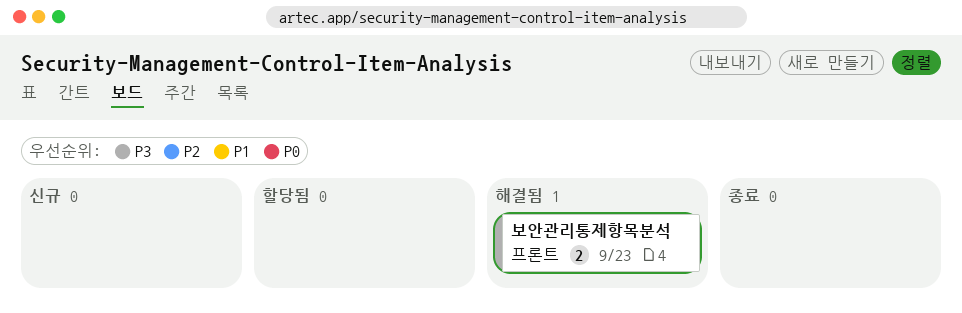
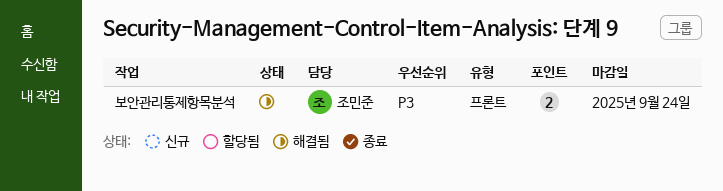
보안관리통제항목분석, due: Sep 23 -> Sep 24

